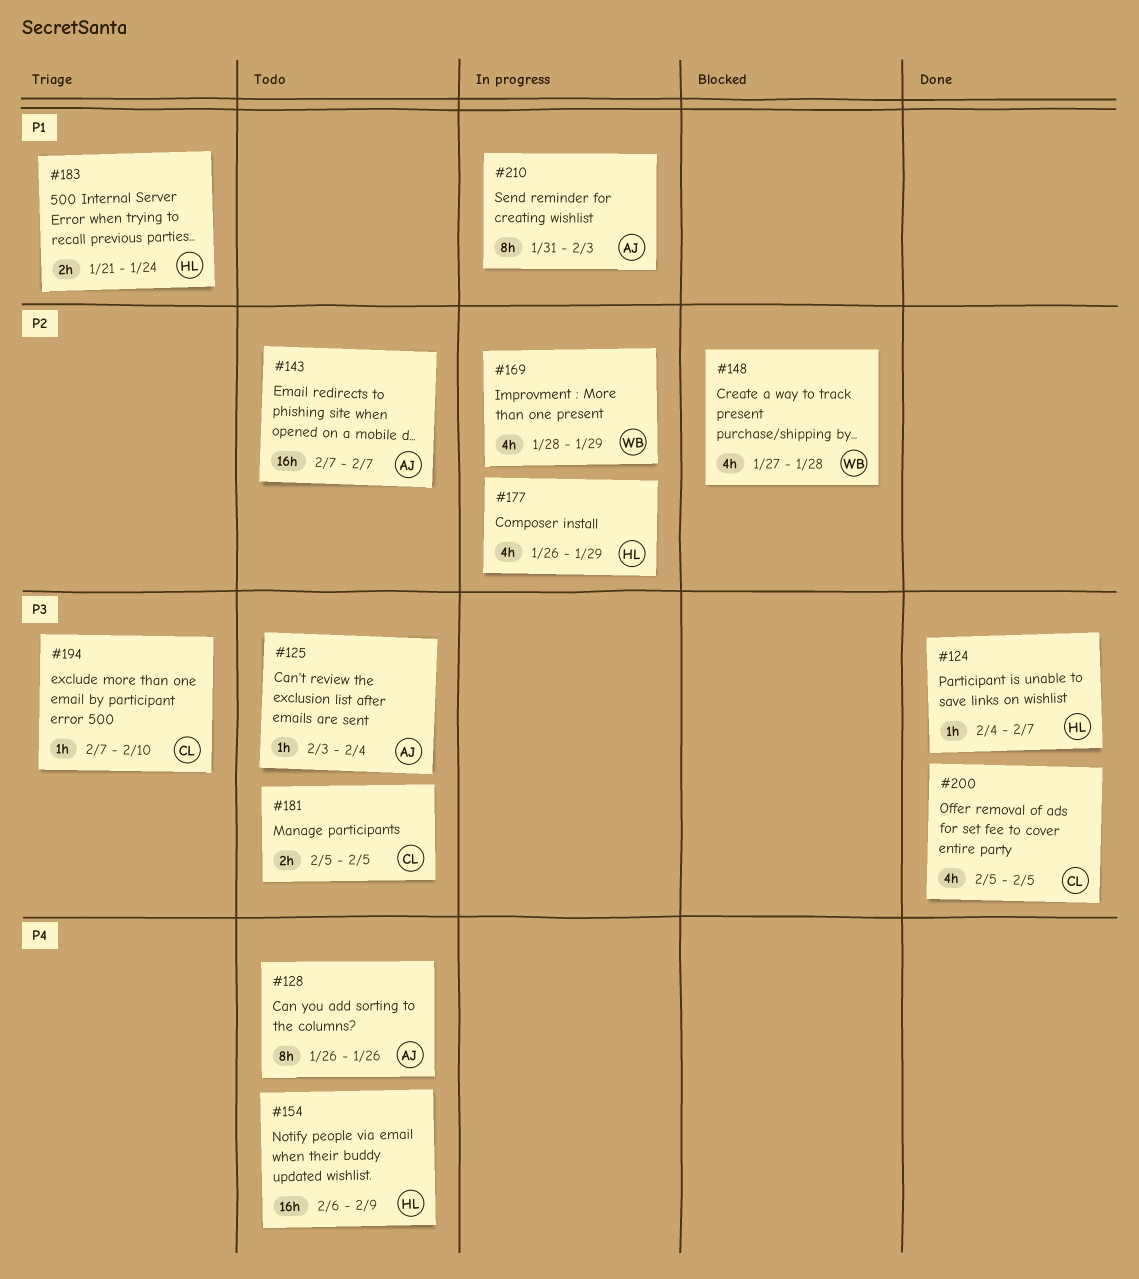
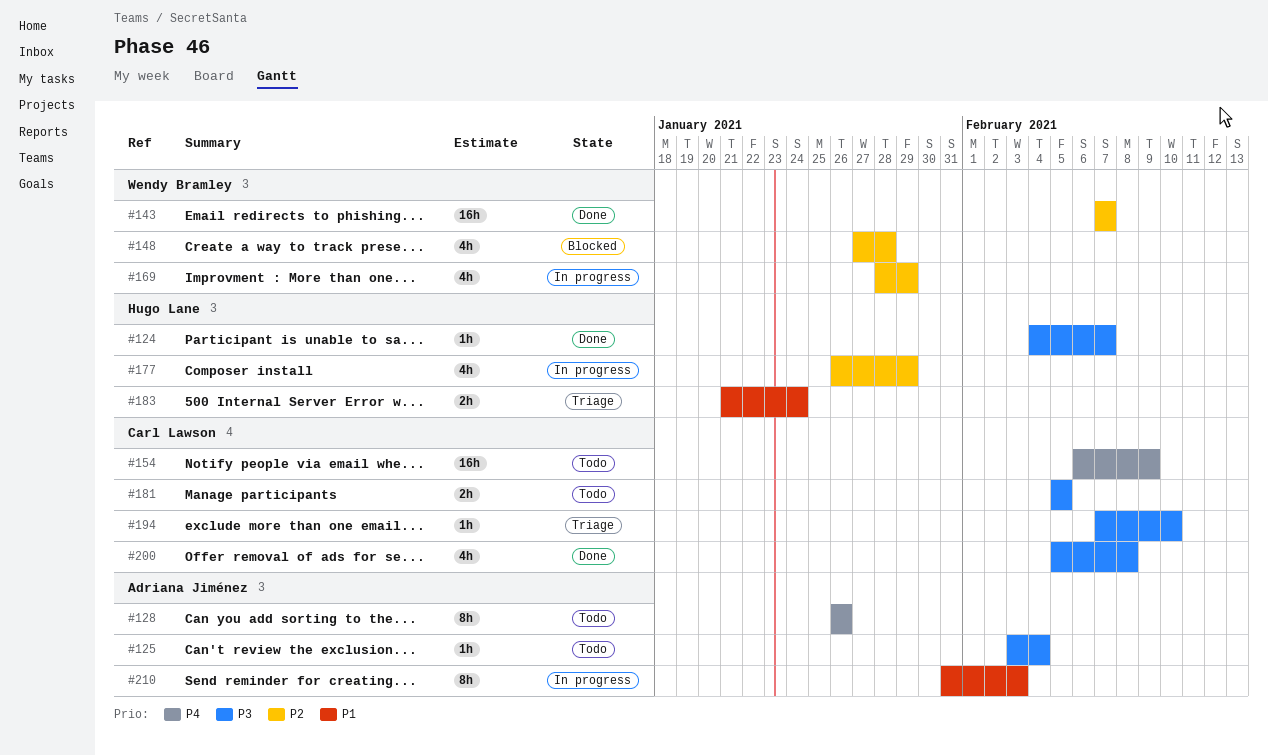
#143, status: Todo -> Done
#143, owner: Adriana Jiménez -> Wendy Bramley
#154, owner: Hugo Lane -> Carl Lawson
#200, due: Feb 5 -> Feb 8

